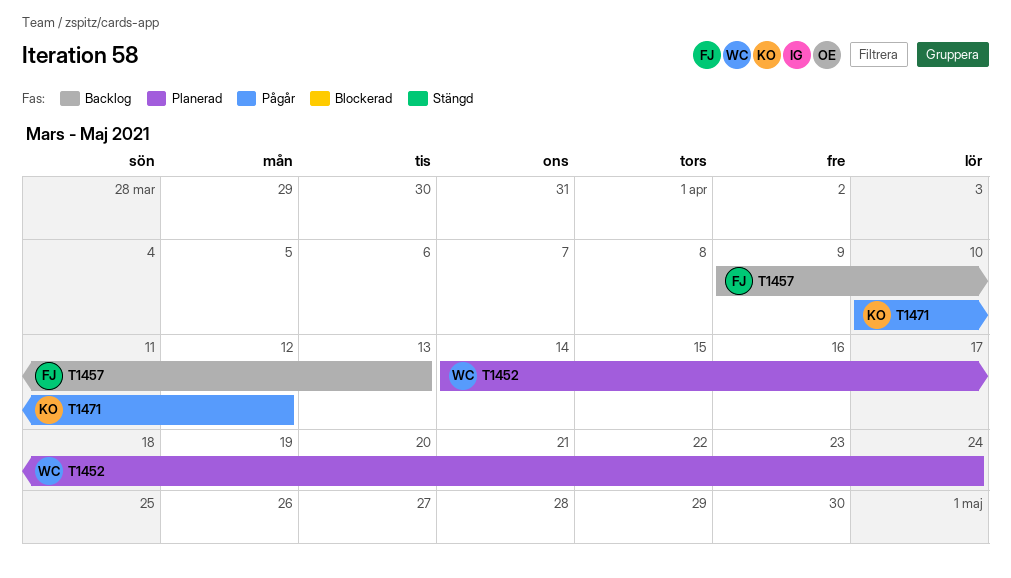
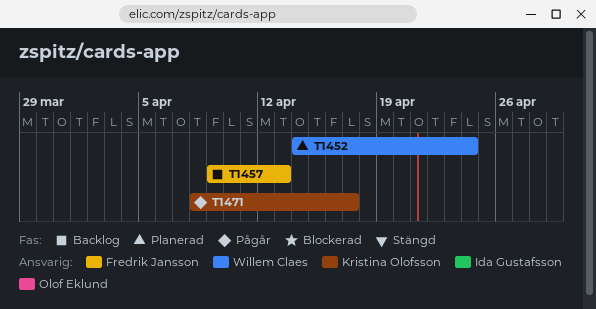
T1471, start: Apr 10 -> Apr 8
T1471, due: Apr 12 -> Apr 17

